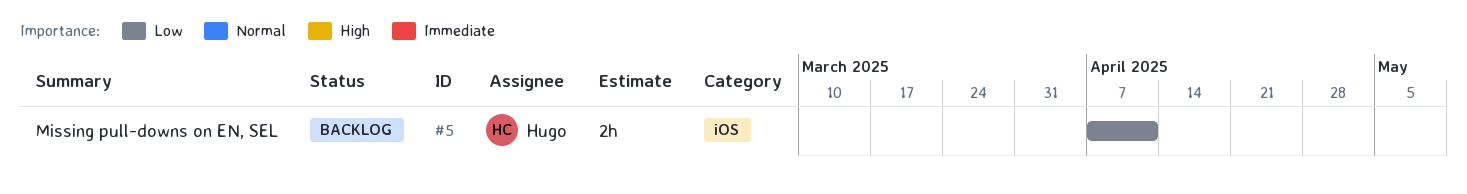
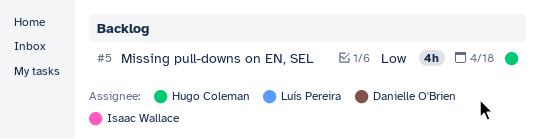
#5, estimate: 2h -> 4h
#5, due: Apr 11 -> Apr 18

